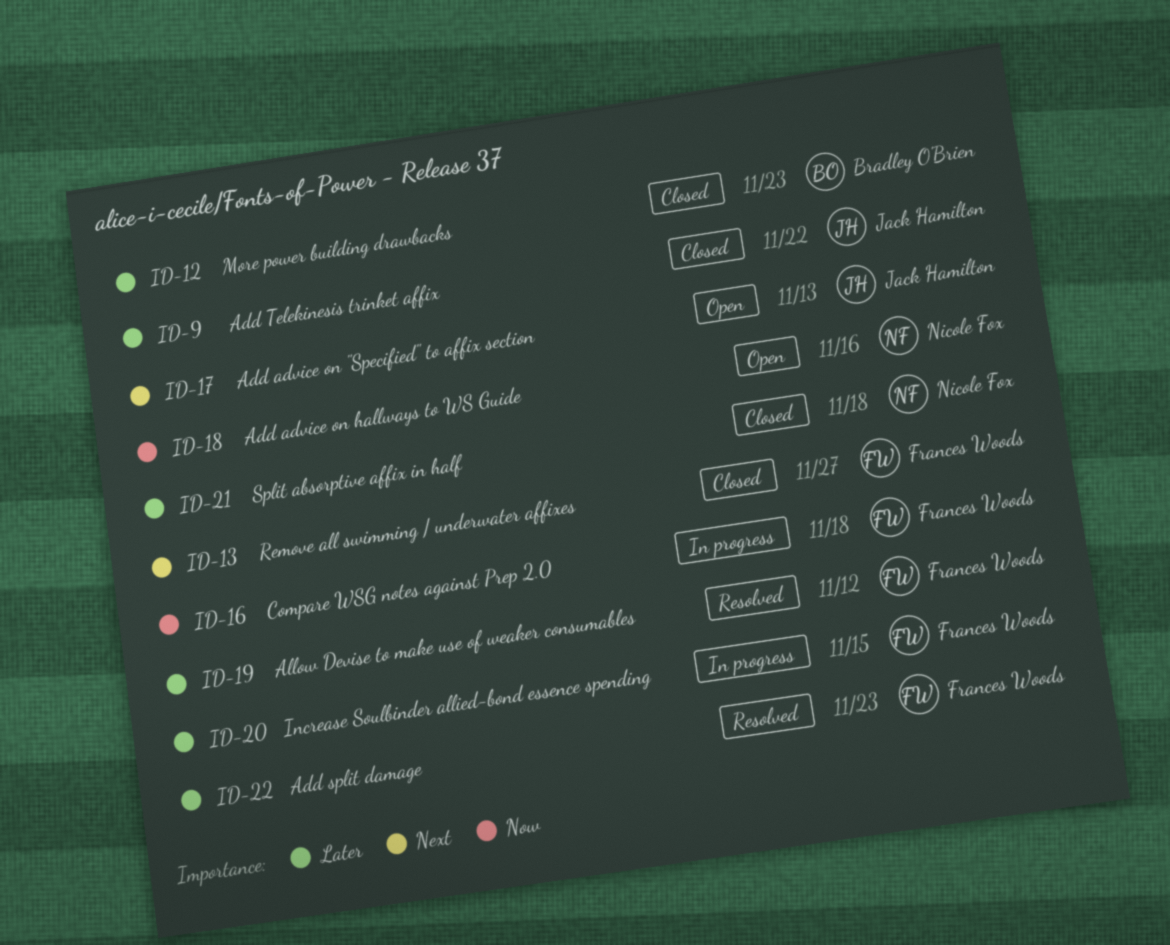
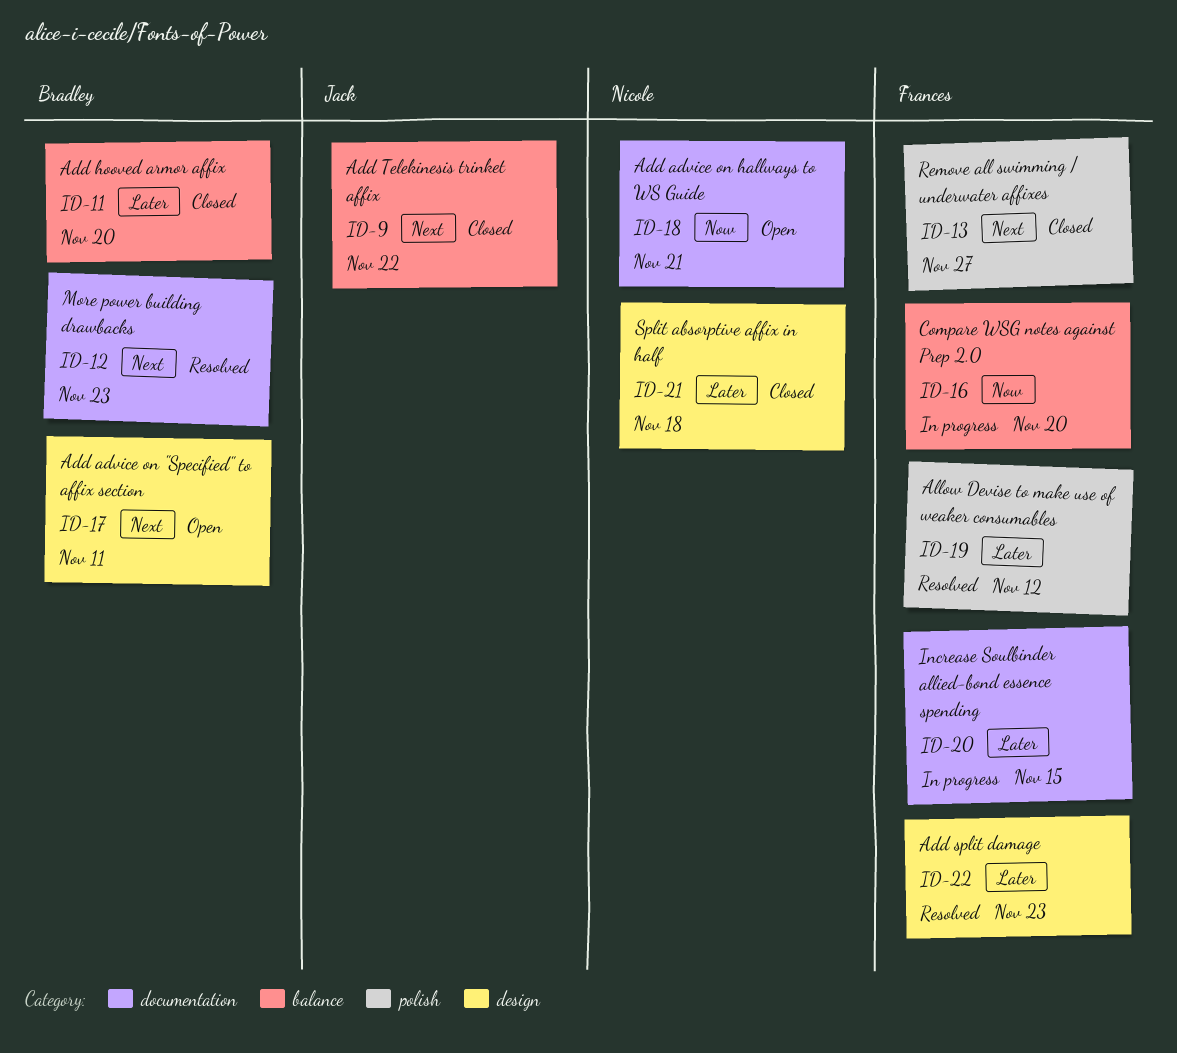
ID-9, priority: Later -> Next
ID-11: none -> present
ID-12, status: Closed -> Resolved
ID-12, priority: Later -> Next
ID-16, due: Nov 18 -> Nov 20
ID-17, owner: Jack Hamilton -> Bradley O'Brien
ID-17, due: Nov 13 -> Nov 11
ID-18, due: Nov 16 -> Nov 21

